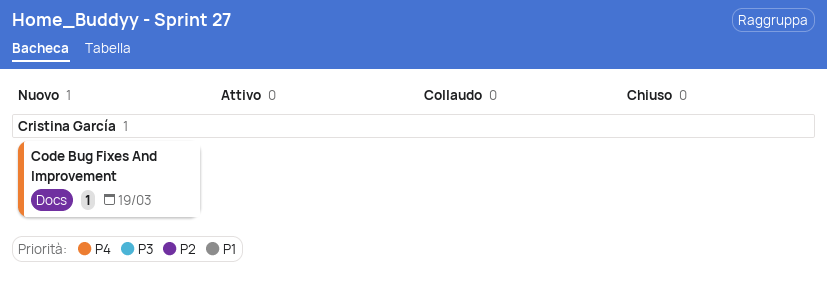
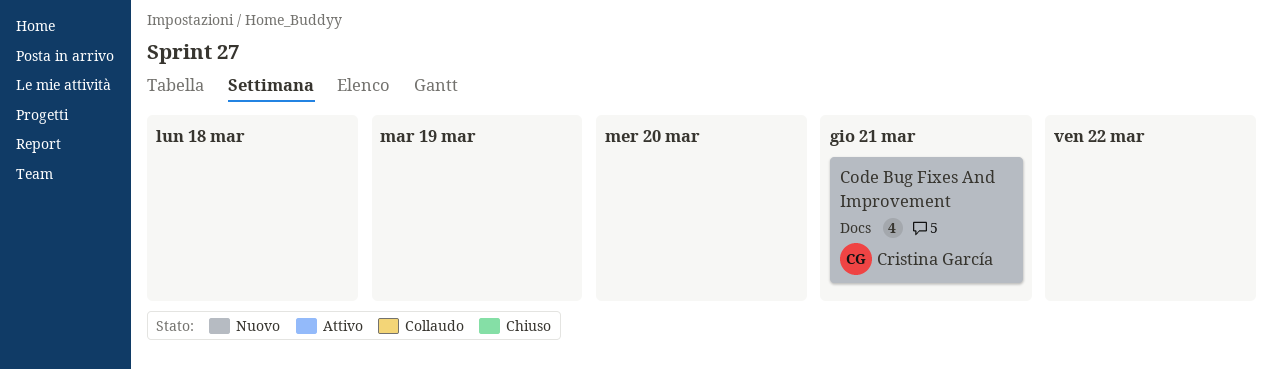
Code Bug Fixes And Improvement, estimate: 1 -> 4
Code Bug Fixes And Improvement, due: Mar 19 -> Mar 21

